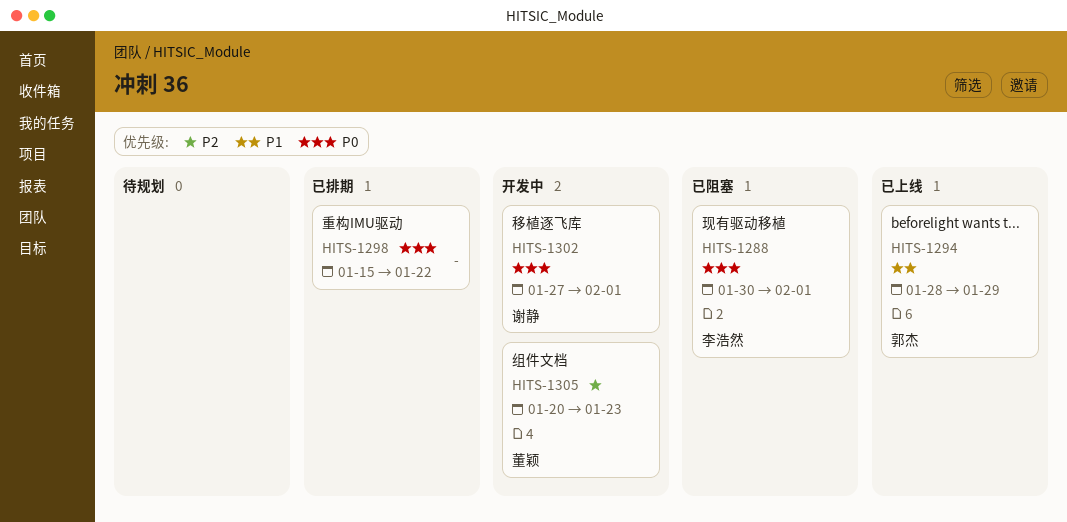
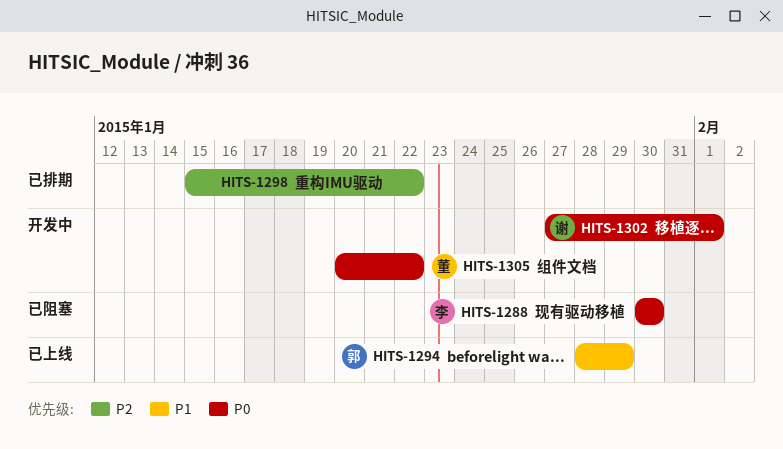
HITS-1288, due: Feb 1 -> Jan 30
HITS-1298, priority: P0 -> P2
HITS-1305, priority: P2 -> P0
HITS-1305, due: Jan 23 -> Jan 22

